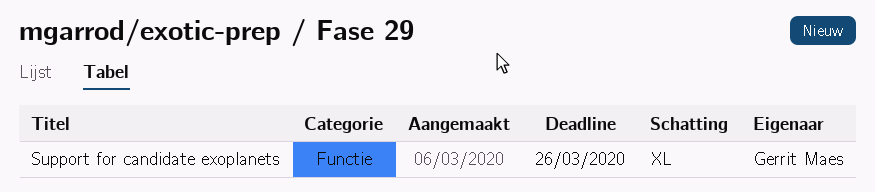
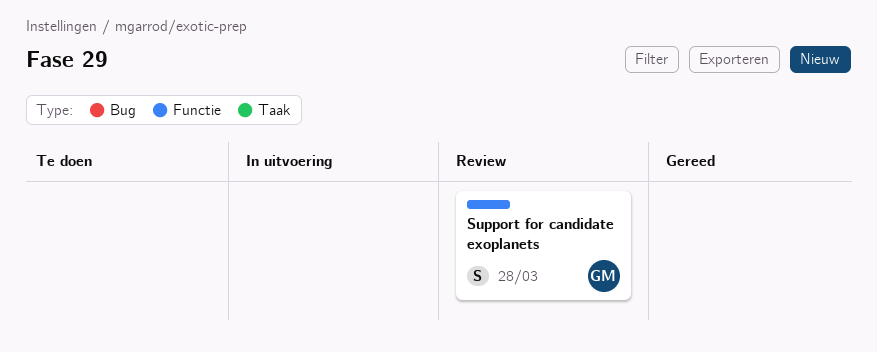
Support for candidate exoplanets, estimate: XL -> S
Support for candidate exoplanets, due: Mar 26 -> Mar 28

